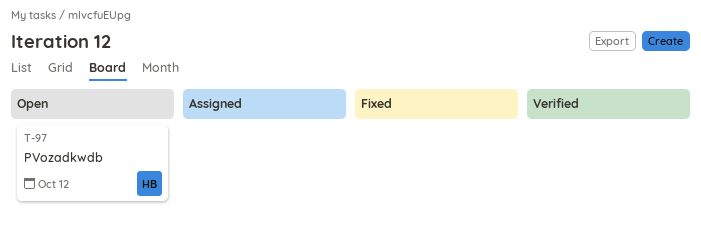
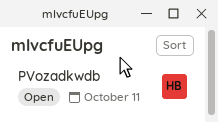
PVozadkwdb, due: Oct 12 -> Oct 11

